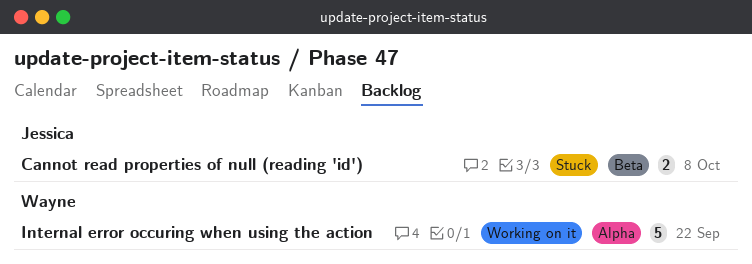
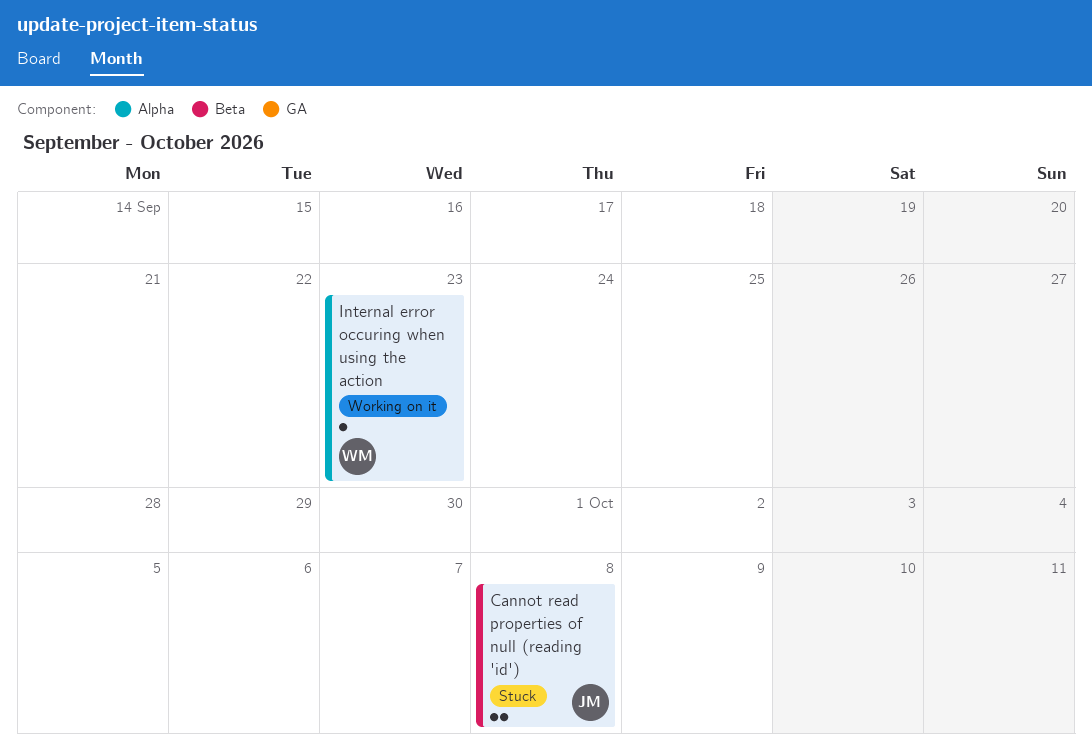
Internal error occuring when using the action, estimate: 5 -> 1
Internal error occuring when using the action, due: Sep 22 -> Sep 23

